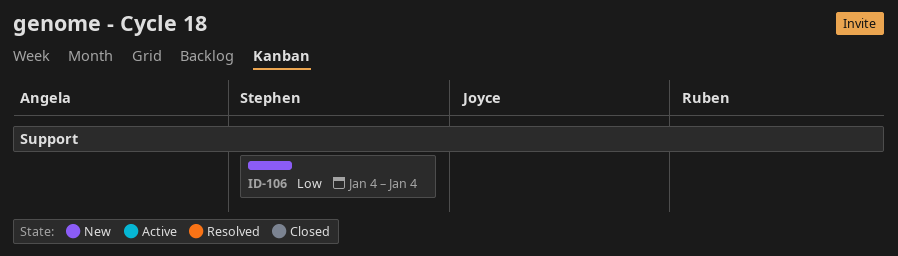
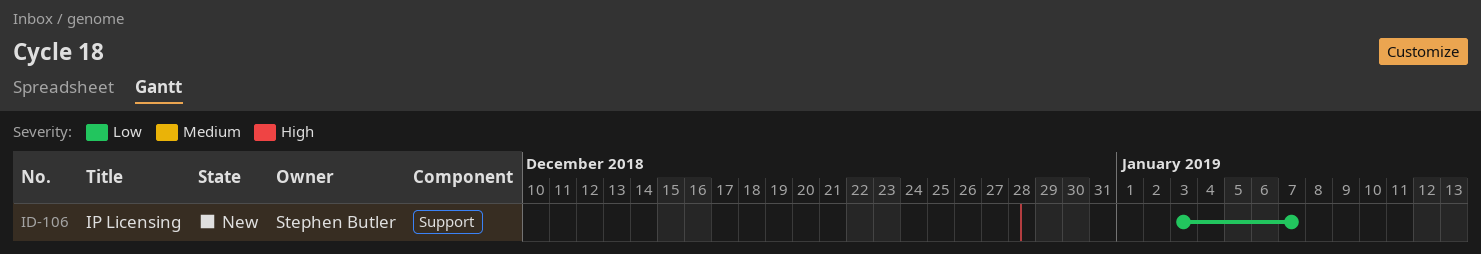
ID-106, start: Jan 4 -> Jan 3
ID-106, due: Jan 4 -> Jan 7

